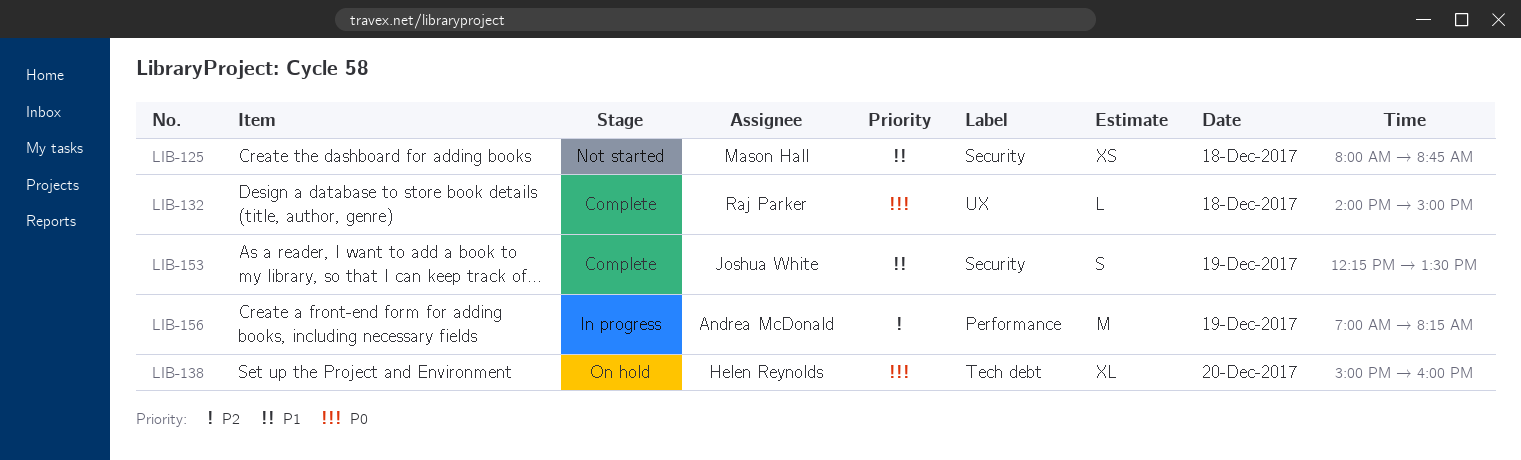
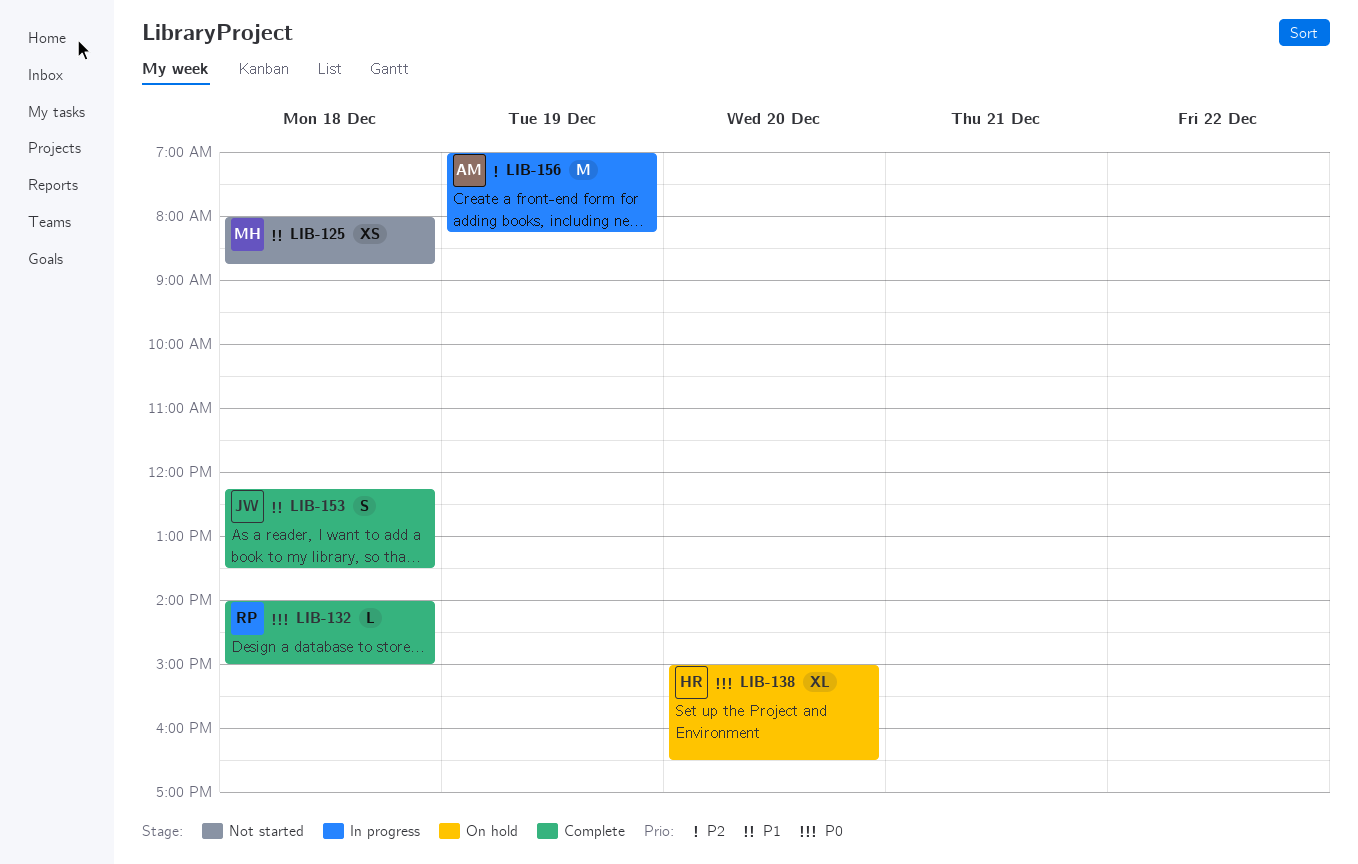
LIB-138, ends: 16:00 -> 16:30
LIB-153, day: Dec 19 -> Dec 18

